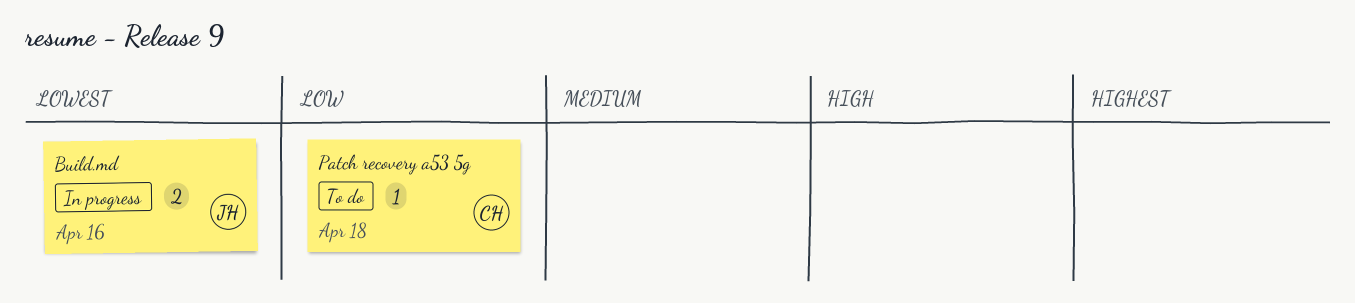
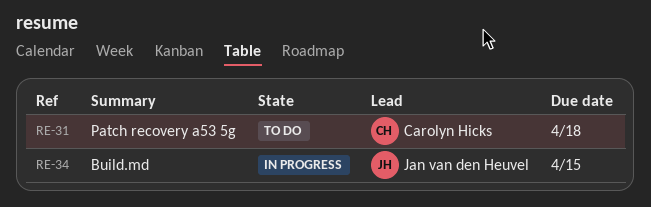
Build.md, due: Apr 16 -> Apr 15

